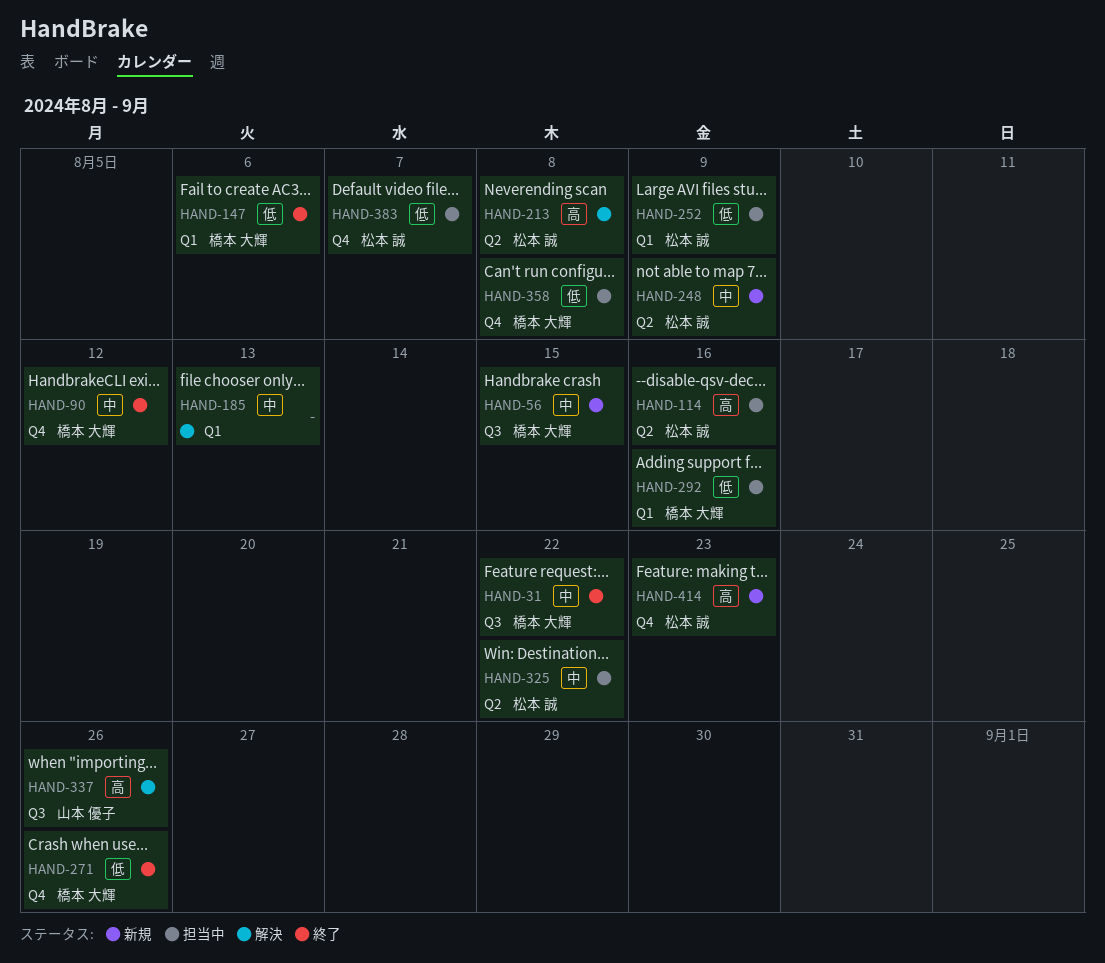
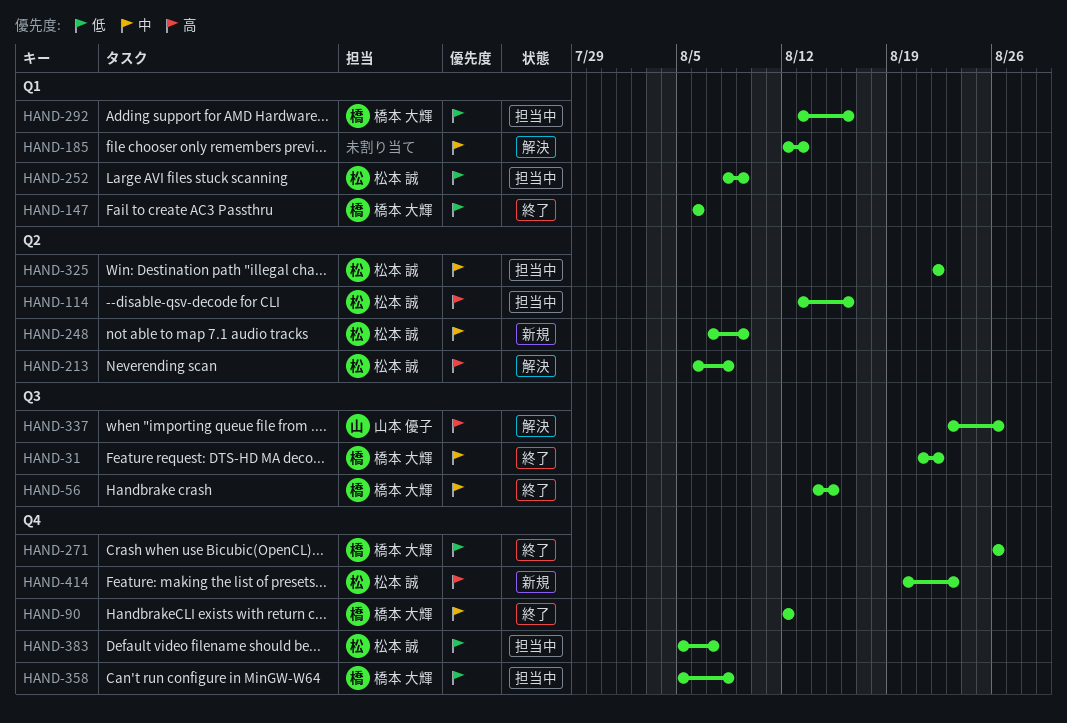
HAND-56, status: 新規 -> 終了

